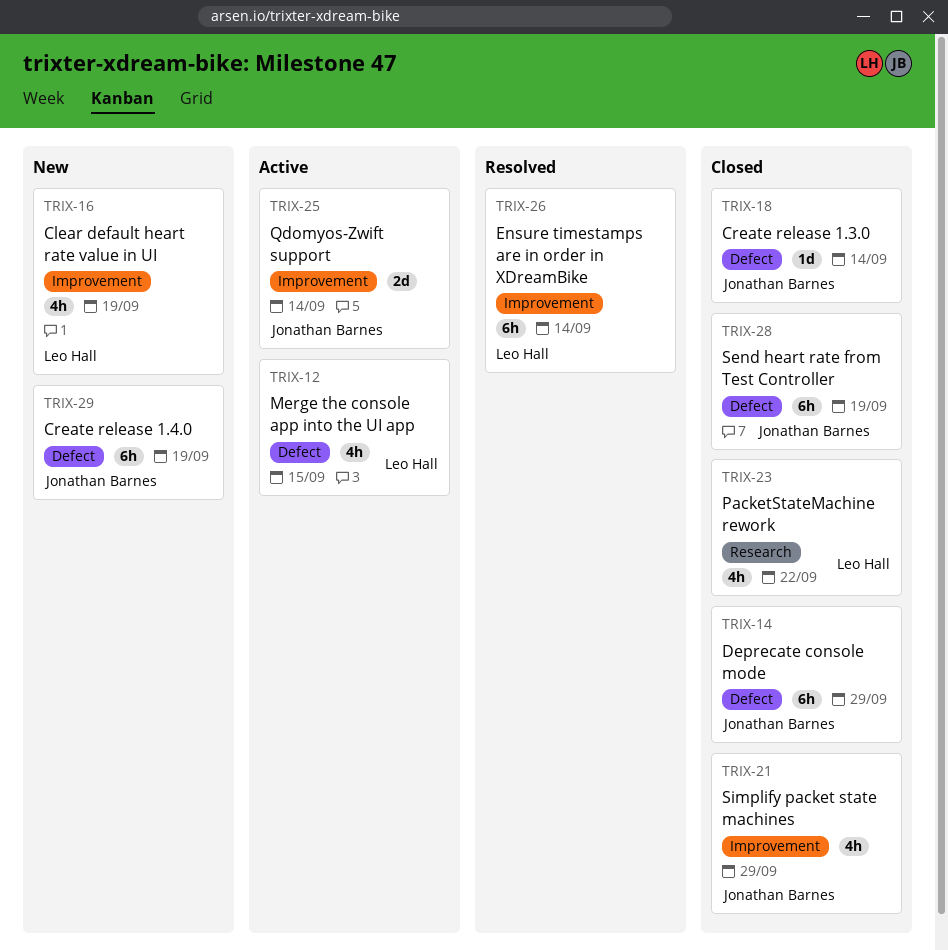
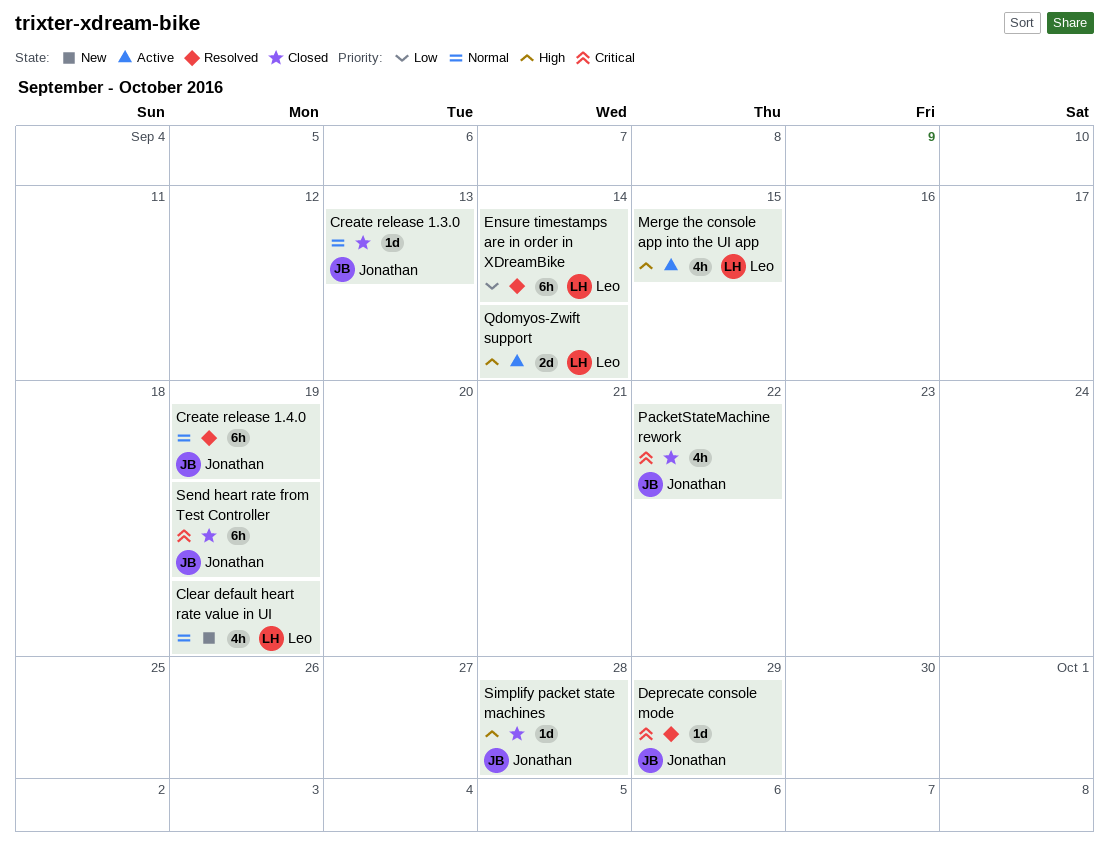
Create release 1.3.0, due: Sep 14 -> Sep 13
Create release 1.4.0, status: New -> Resolved
Deprecate console mode, status: Closed -> Resolved
Deprecate console mode, estimate: 6h -> 1d
PacketStateMachine rework, owner: Leo Hall -> Jonathan Barnes
Qdomyos-Zwift support, owner: Jonathan Barnes -> Leo Hall
Simplify packet state machines, estimate: 4h -> 1d
Simplify packet state machines, due: Sep 29 -> Sep 28

